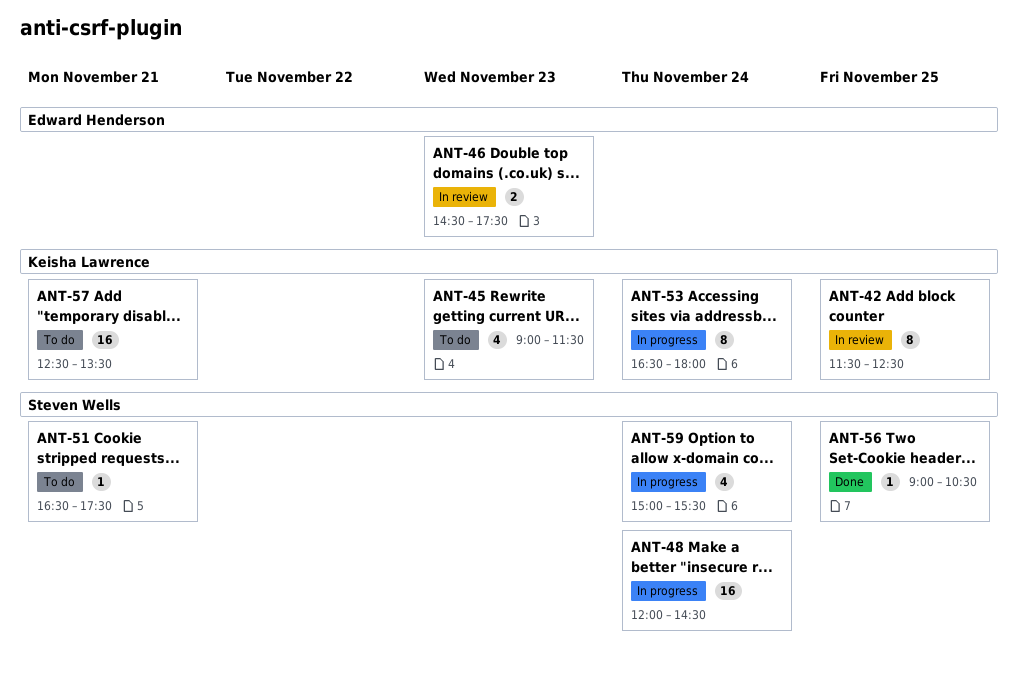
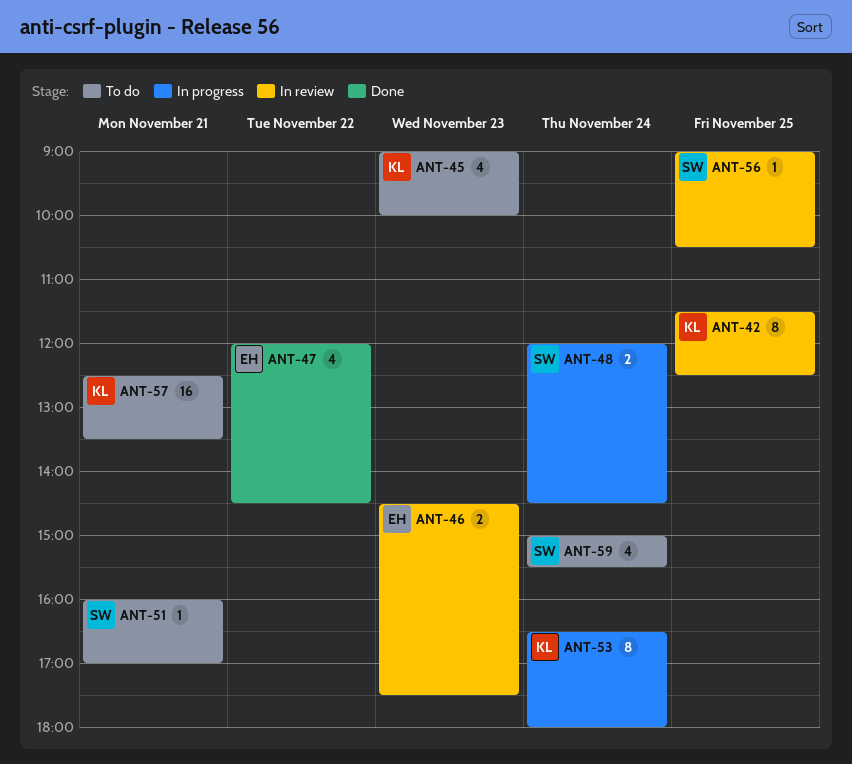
ANT-45, ends: 11:30 -> 10:00
ANT-47: none -> present
ANT-48, estimate: 16 -> 2
ANT-51, begins: 16:30 -> 16:00
ANT-51, ends: 17:30 -> 17:00
ANT-56, status: Done -> In review
ANT-59, status: In progress -> To do

